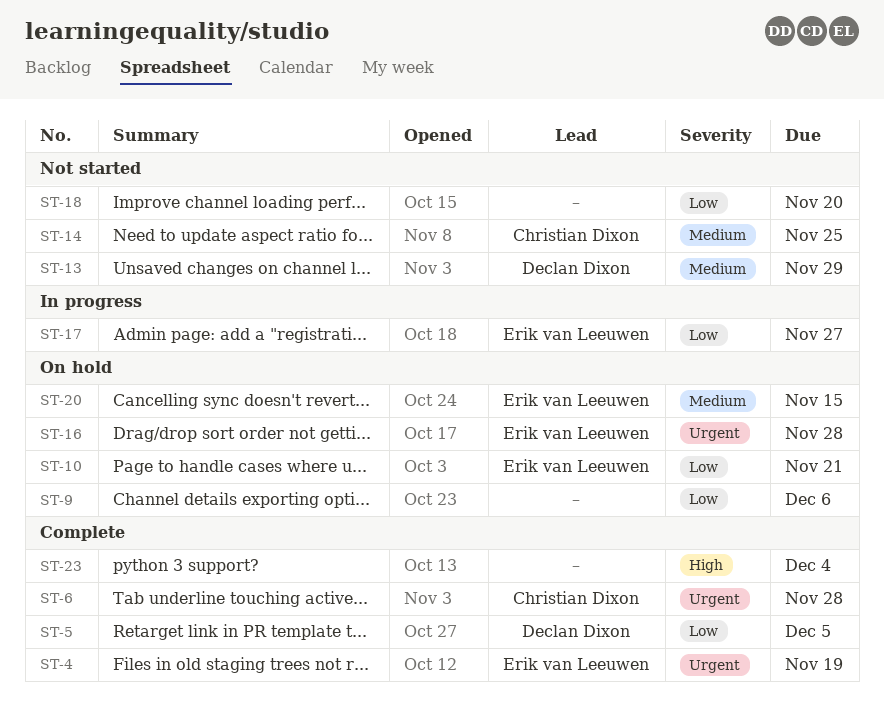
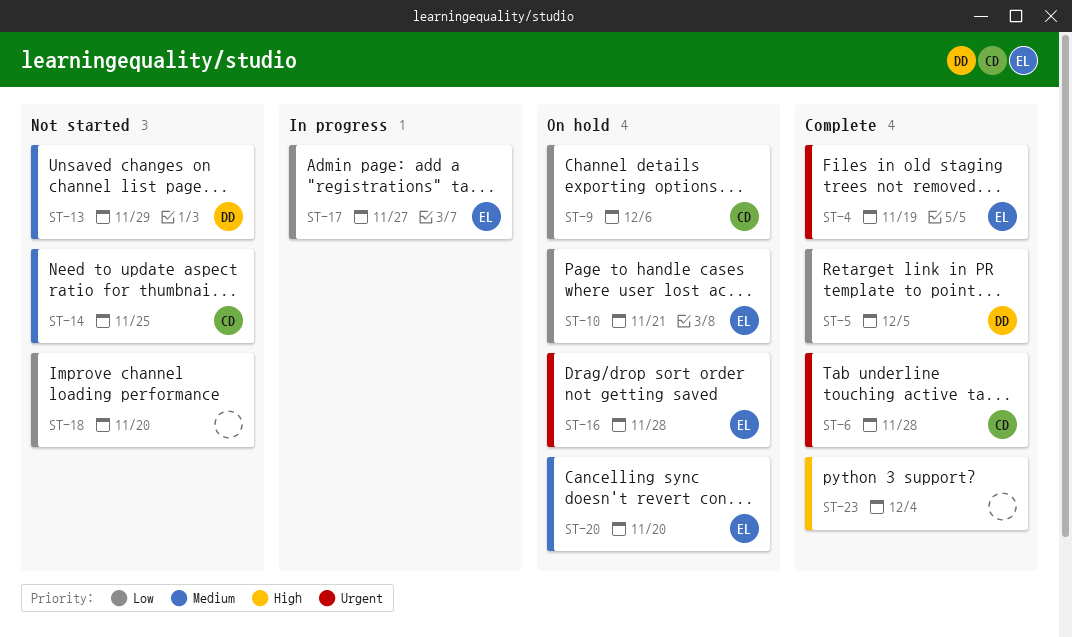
ST-9, owner: none -> Christian Dixon
ST-20, due: Nov 15 -> Nov 20

